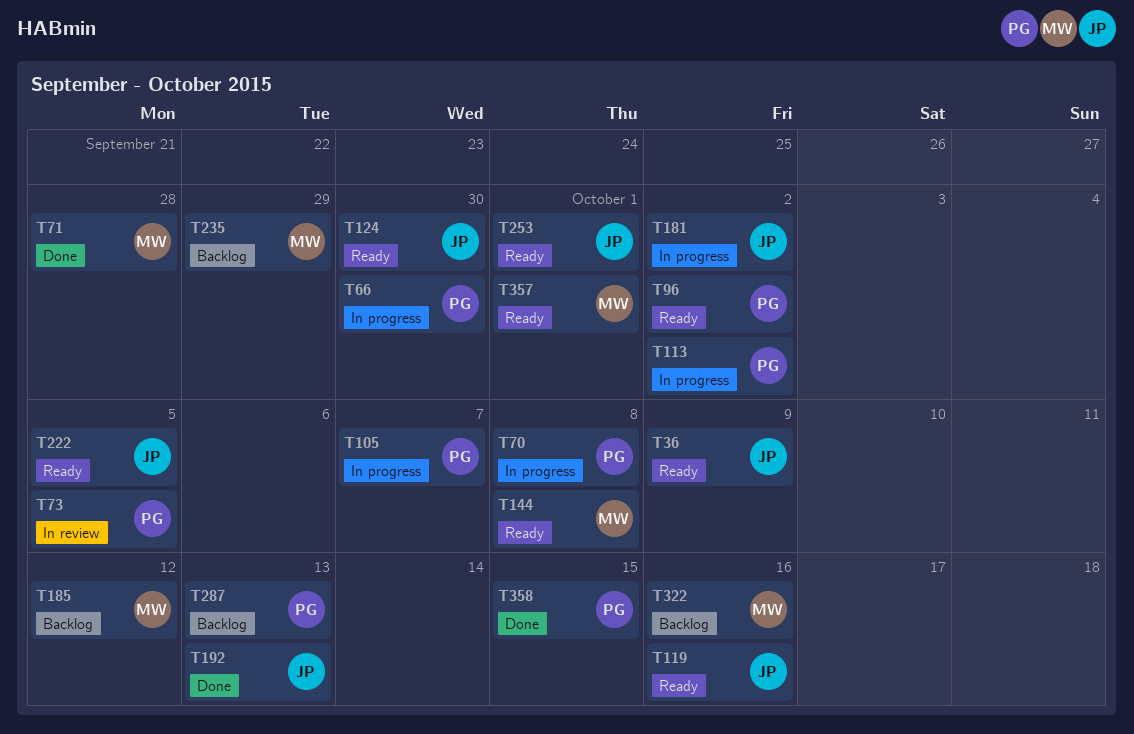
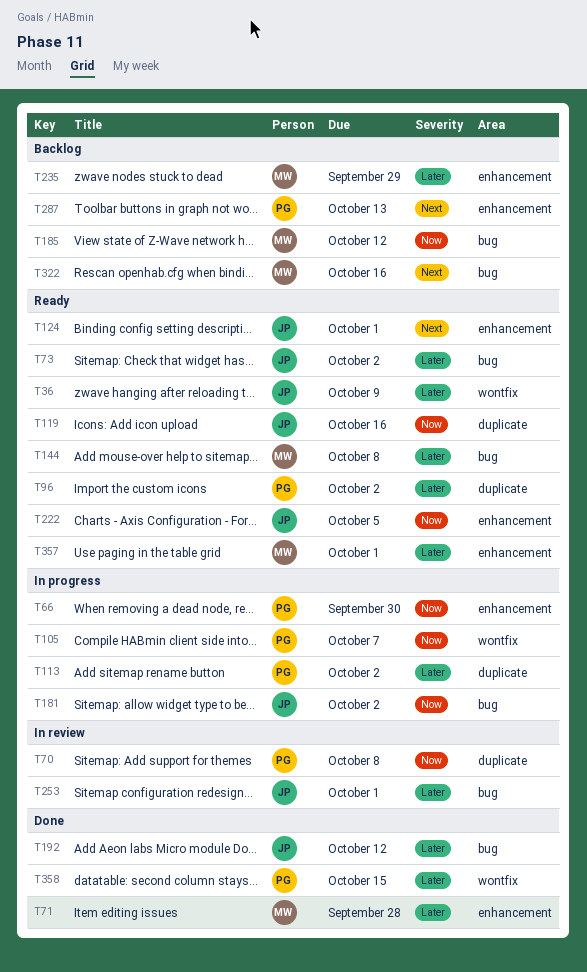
T70, status: In progress -> In review
T73, status: In review -> Ready
T73, owner: PG -> JP
T73, due: Oct 5 -> Oct 2
T124, due: Sep 30 -> Oct 1
T192, due: Oct 13 -> Oct 12
T253, status: Ready -> In review

